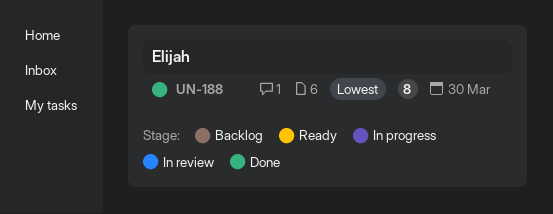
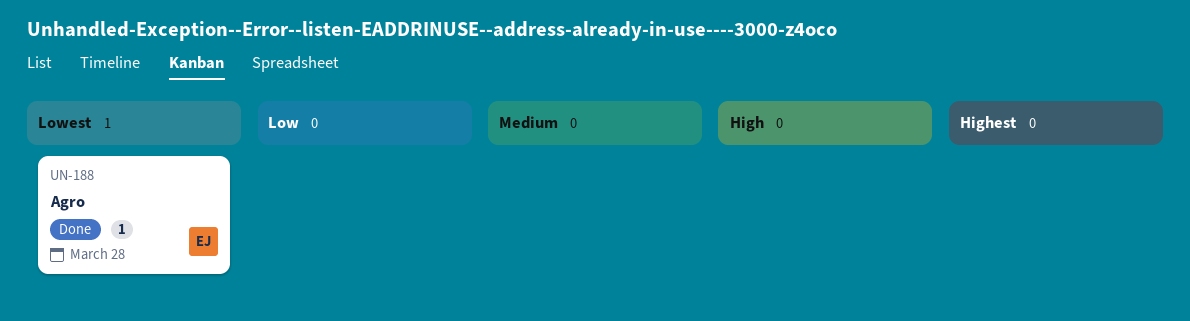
UN-188, estimate: 8 -> 1
UN-188, due: Mar 30 -> Mar 28

